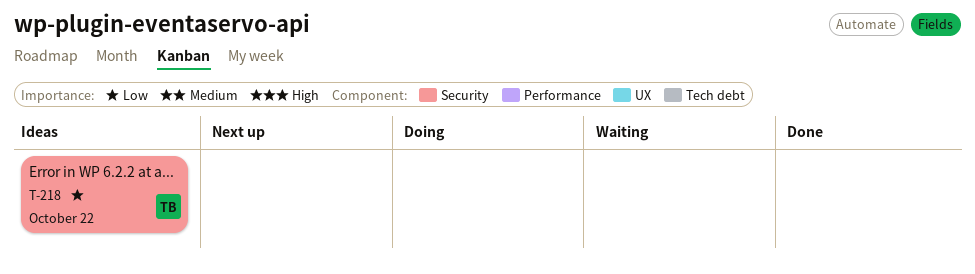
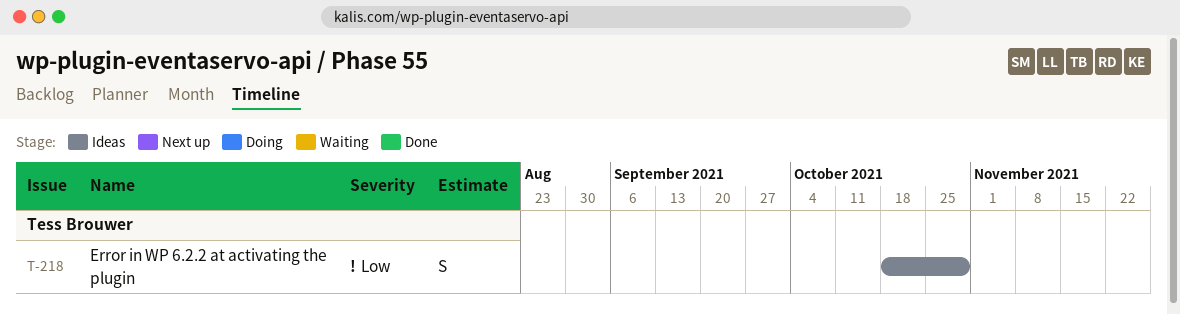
T-218, due: Oct 22 -> Oct 29

